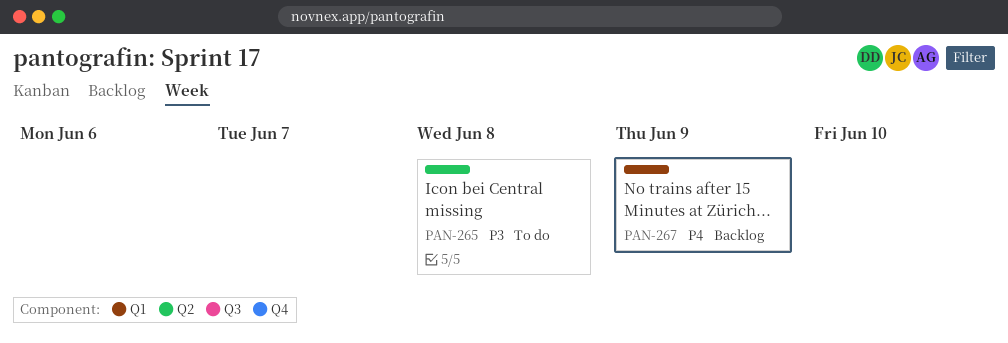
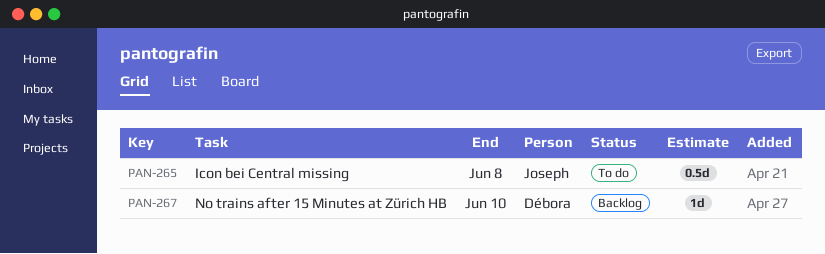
PAN-267, due: Jun 9 -> Jun 10

